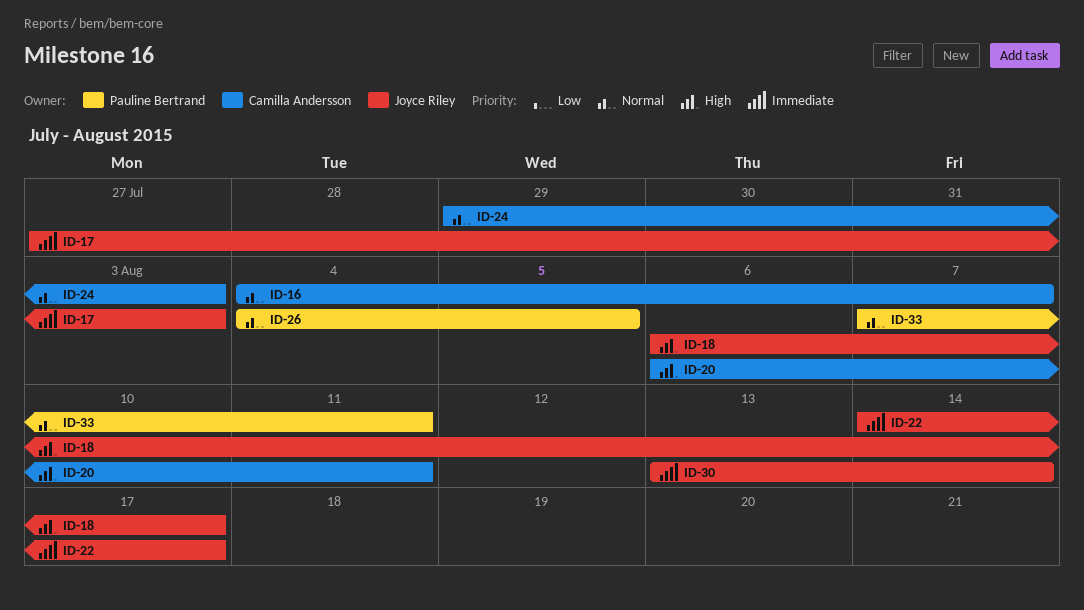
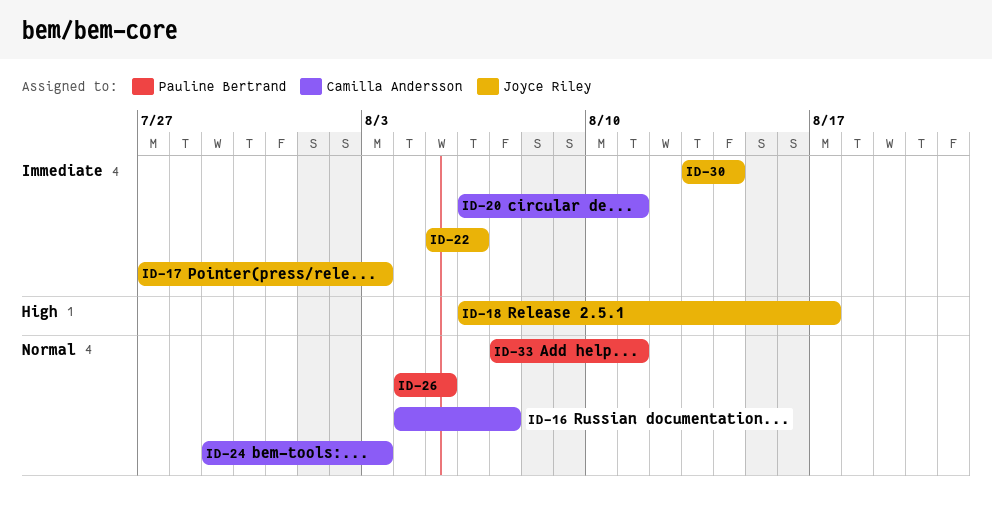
ID-20, priority: High -> Immediate
ID-22, start: Aug 14 -> Aug 5
ID-22, due: Aug 17 -> Aug 6

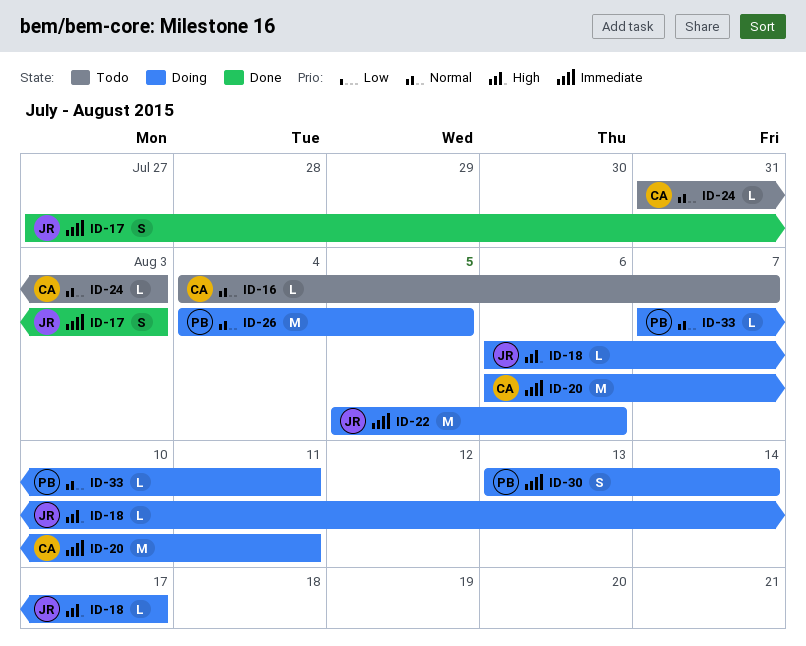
ID-24, start: Jul 29 -> Jul 31
ID-30, owner: Joyce Riley -> Pauline Bertrand

